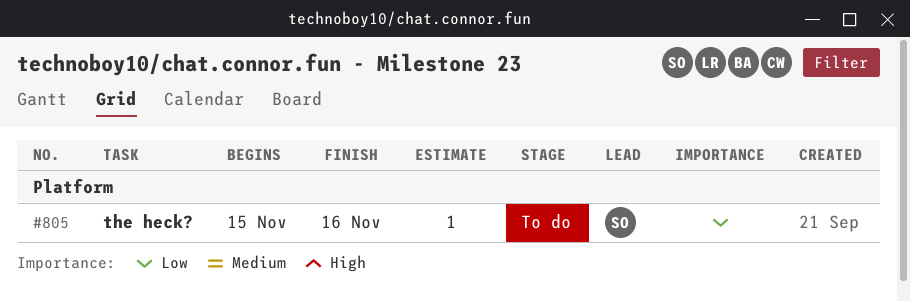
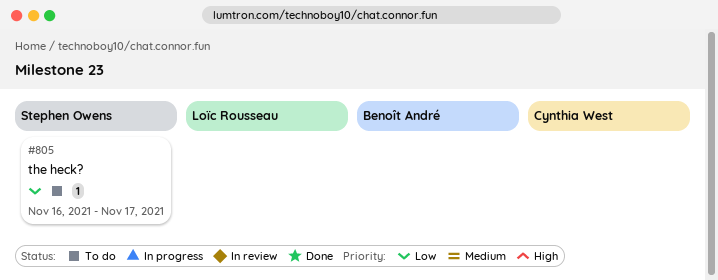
#805, start: Nov 15 -> Nov 16
#805, due: Nov 16 -> Nov 17

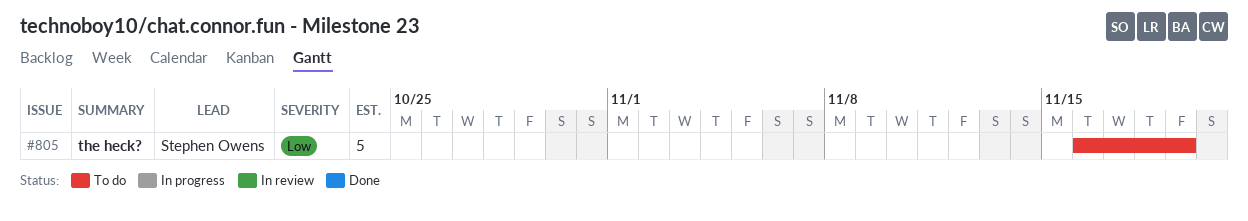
#805, estimate: 1 -> 5
#805, due: Nov 17 -> Nov 19

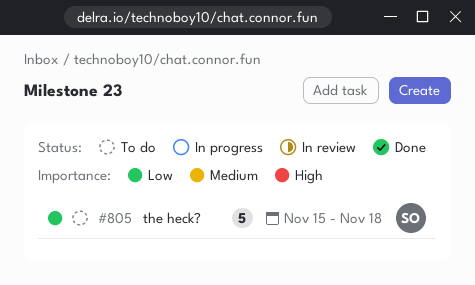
#805, start: Nov 16 -> Nov 15
#805, due: Nov 19 -> Nov 18

